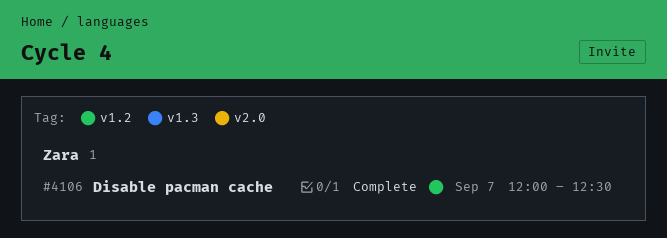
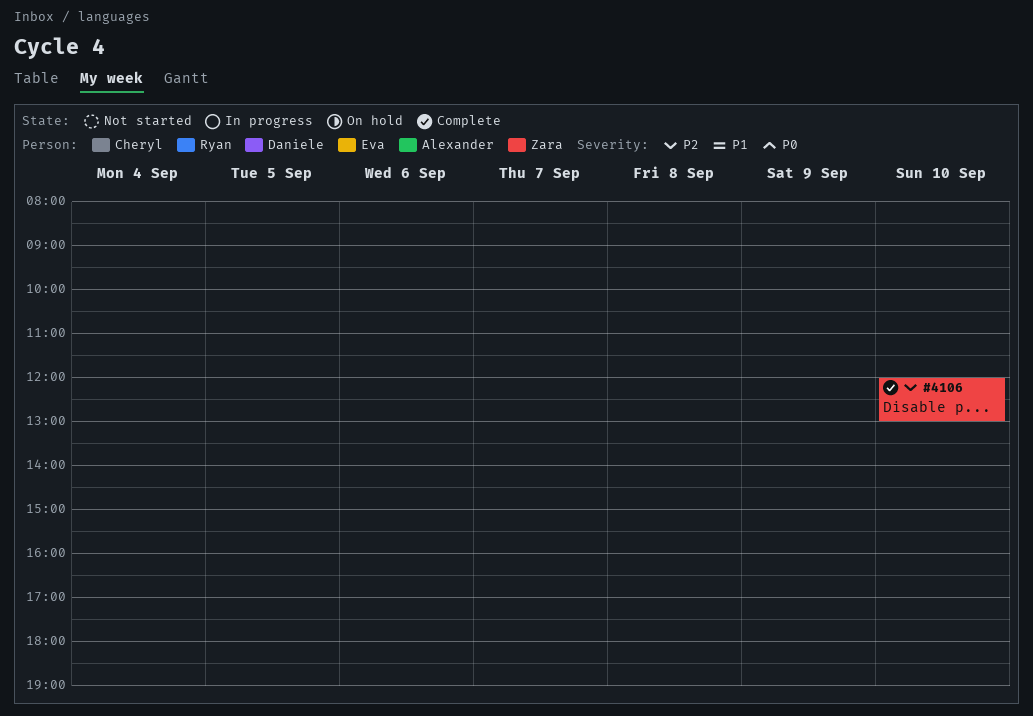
#4106, day: Sep 7 -> Sep 10
#4106, ends: 12:30 -> 13:00

